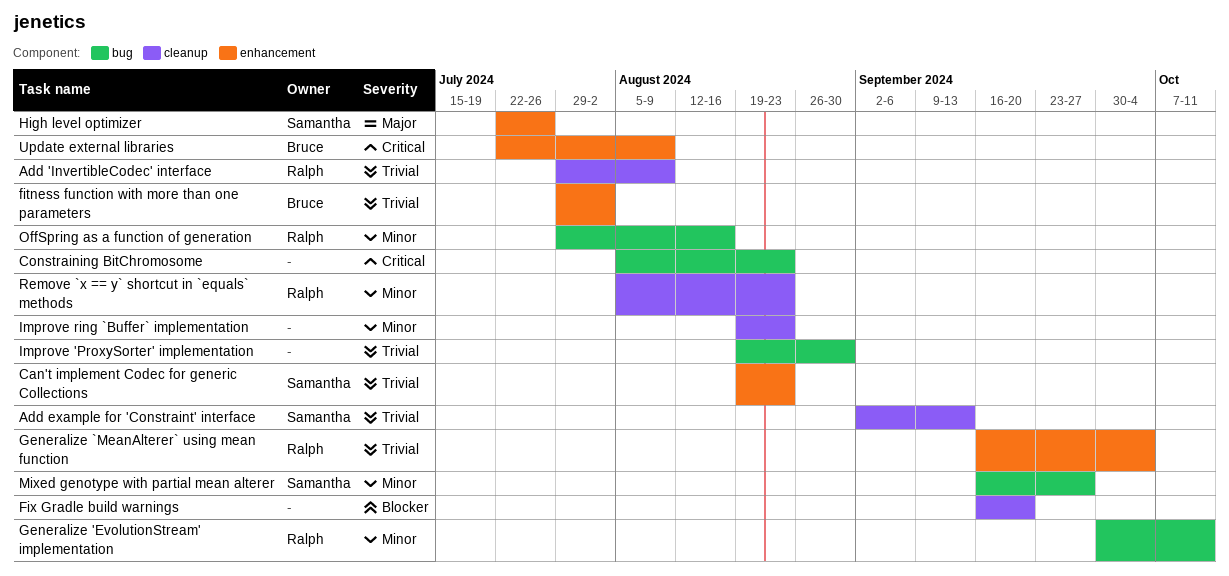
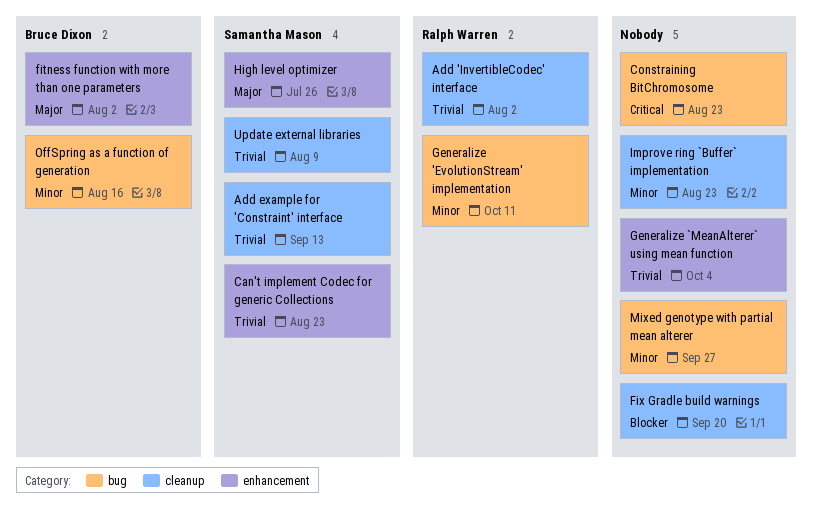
Add 'InvertibleCodec' interface, due: Aug 9 -> Aug 2
fitness function with more than one parameters, priority: Trivial -> Major
Generalize `MeanAlterer` using mean function, owner: Ralph Warren -> none
Improve 'ProxySorter' implementation: present -> none
Mixed genotype with partial mean alterer, owner: Samantha Mason -> none
OffSpring as a function of generation, owner: Ralph Warren -> Bruce Dixon
Remove `x == y` shortcut in `equals` methods: present -> none
Update external libraries, owner: Bruce Dixon -> Samantha Mason
Update external libraries, priority: Critical -> Trivial
Update external libraries, label: enhancement -> cleanup

